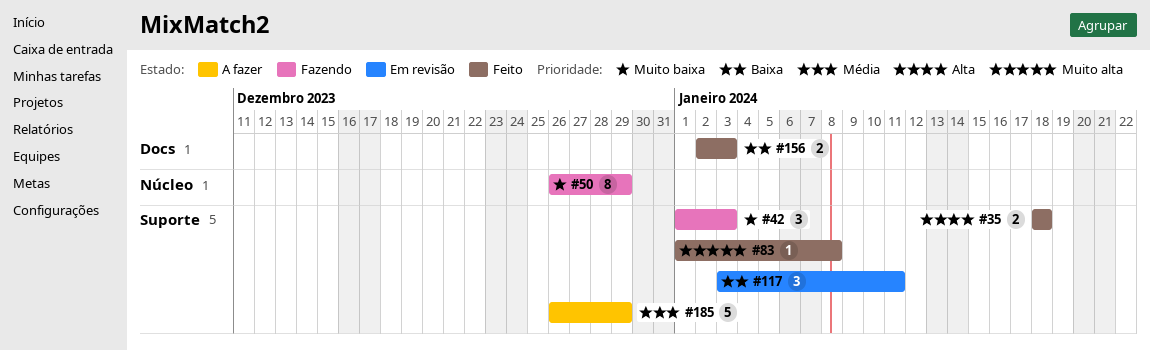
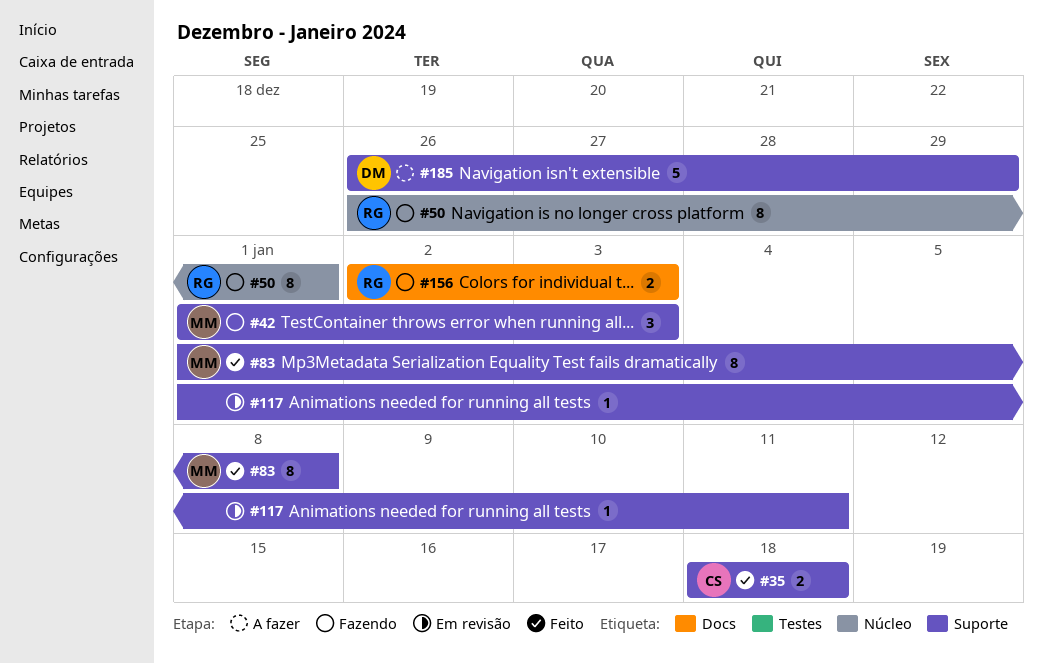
#50, due: Dec 29 -> Jan 1
#83, estimate: 1 -> 8
#117, estimate: 3 -> 1
#117, start: Jan 3 -> Jan 1
#156, status: Feito -> Fazendo

